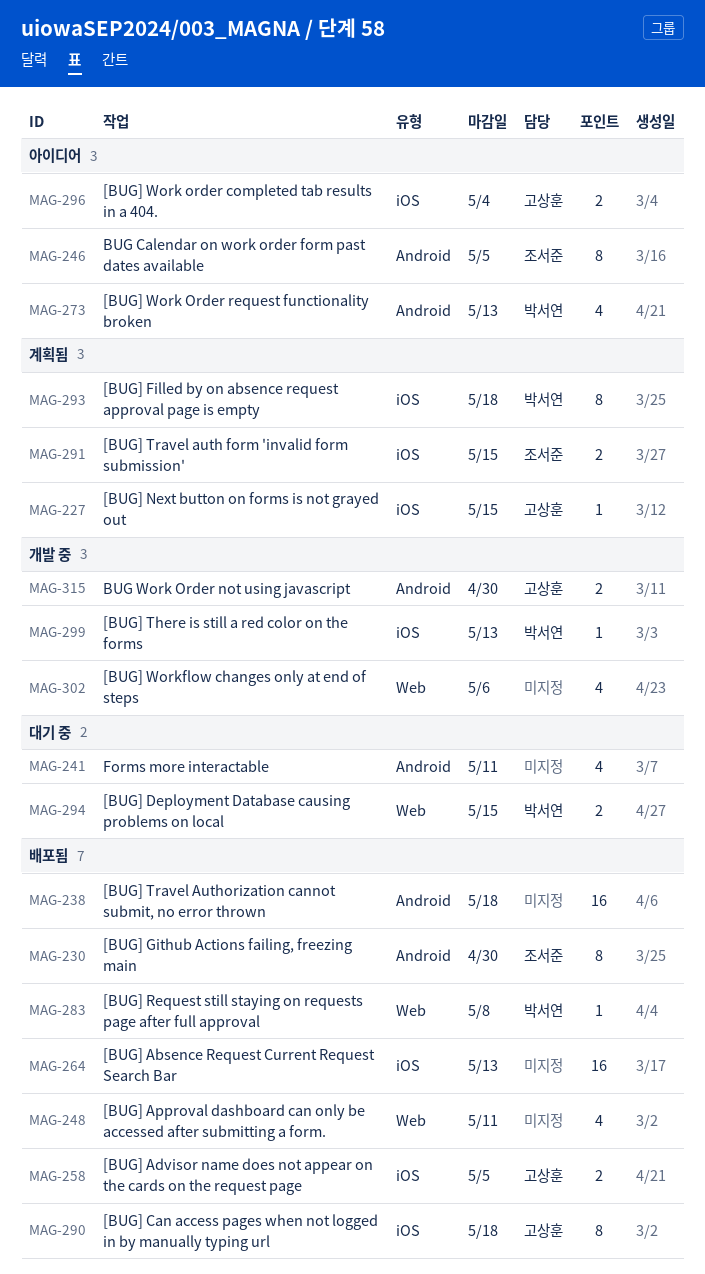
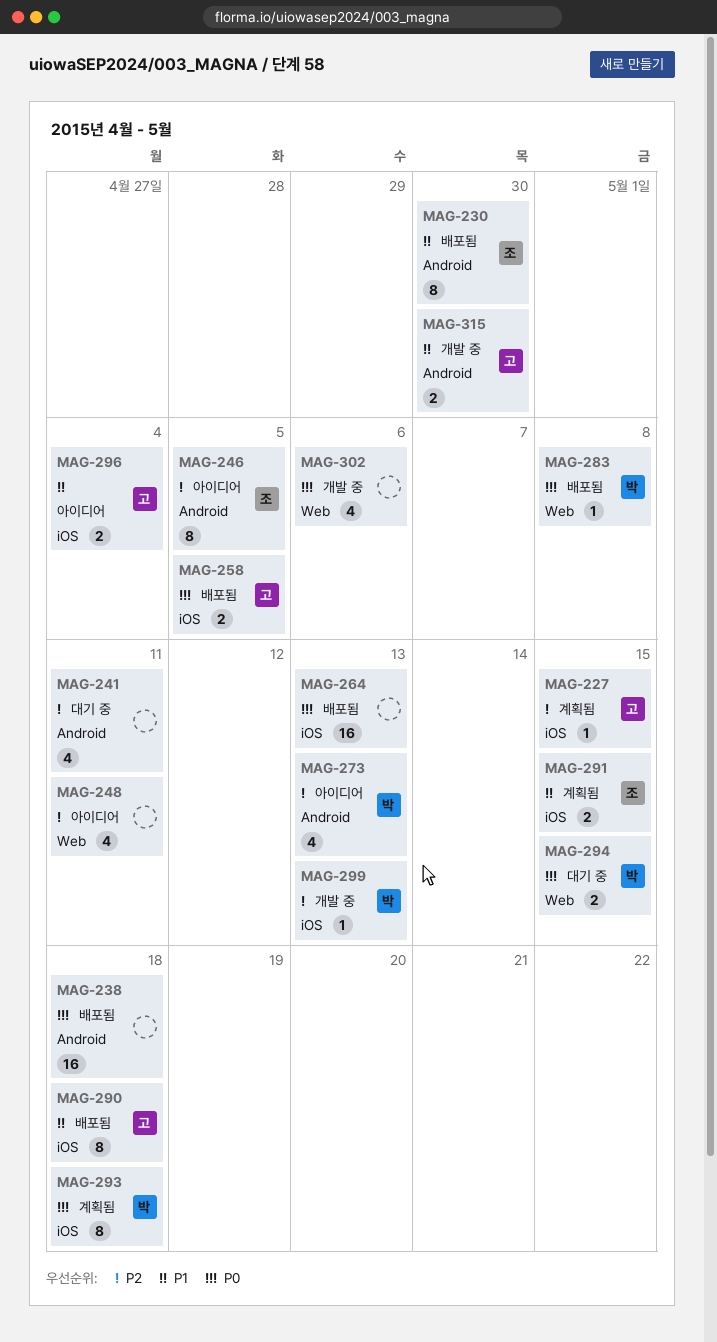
MAG-248, status: 배포됨 -> 아이디어

